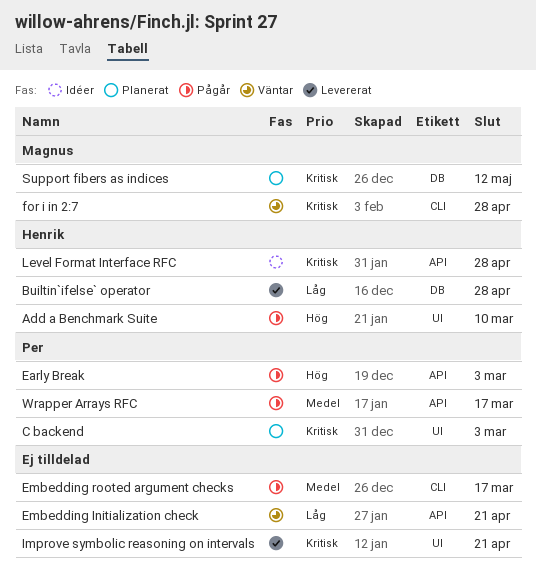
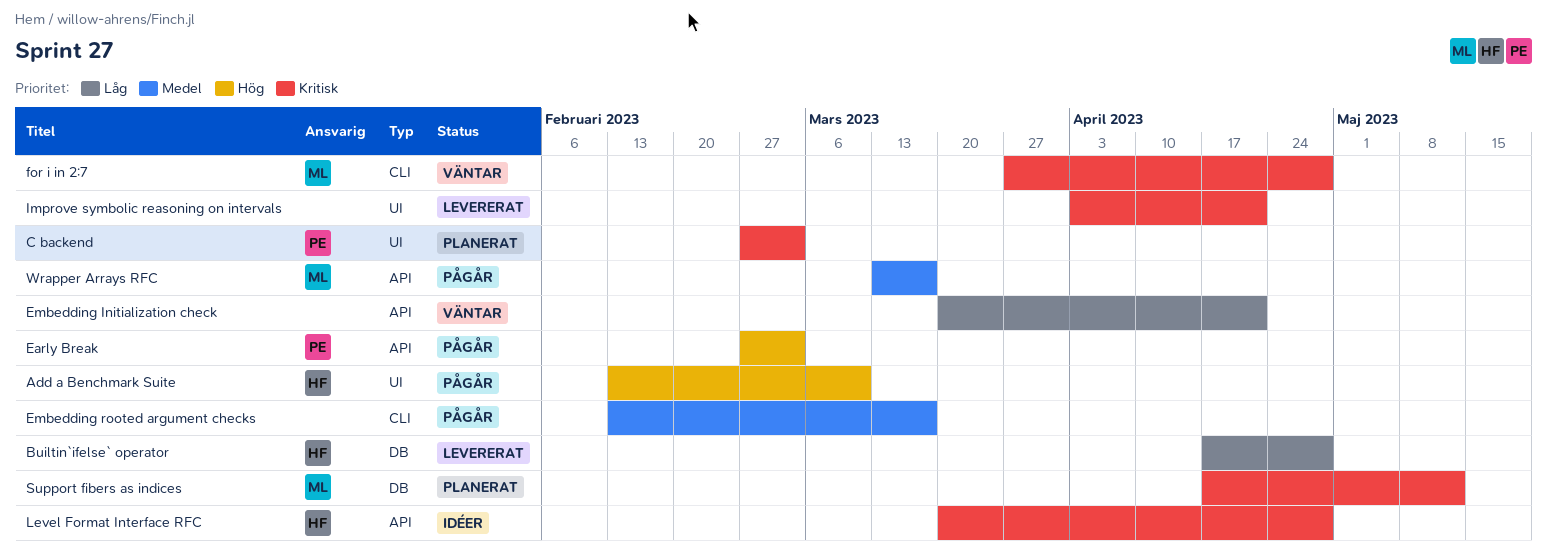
Wrapper Arrays RFC, owner: Per -> Magnus

